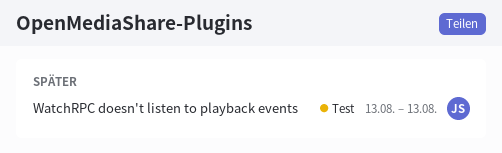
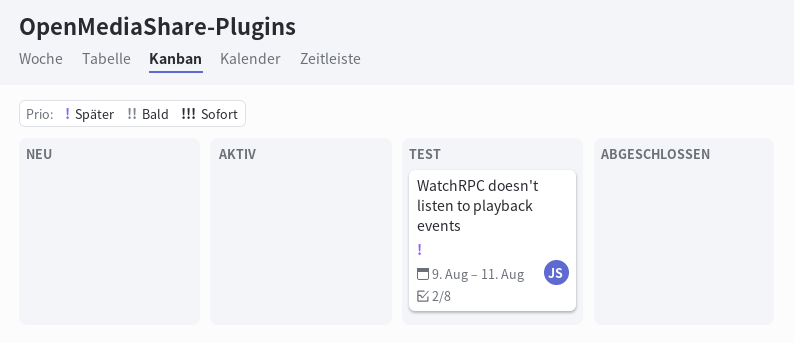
WatchRPC doesn't listen to playback events, start: Aug 13 -> Aug 9
WatchRPC doesn't listen to playback events, due: Aug 13 -> Aug 11

